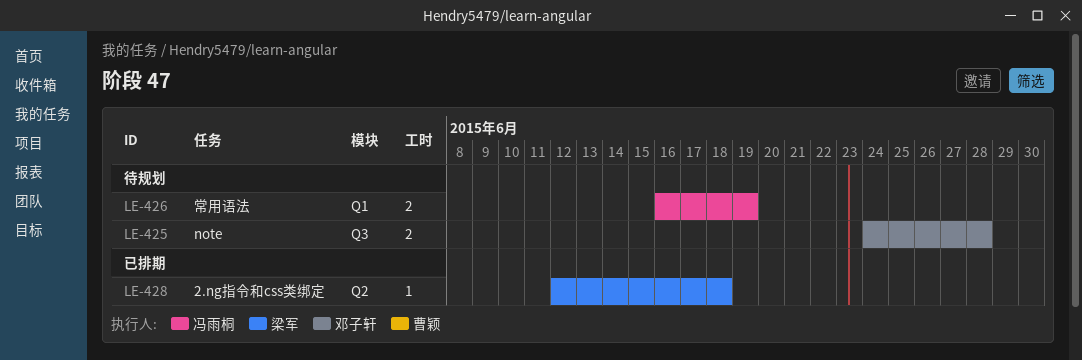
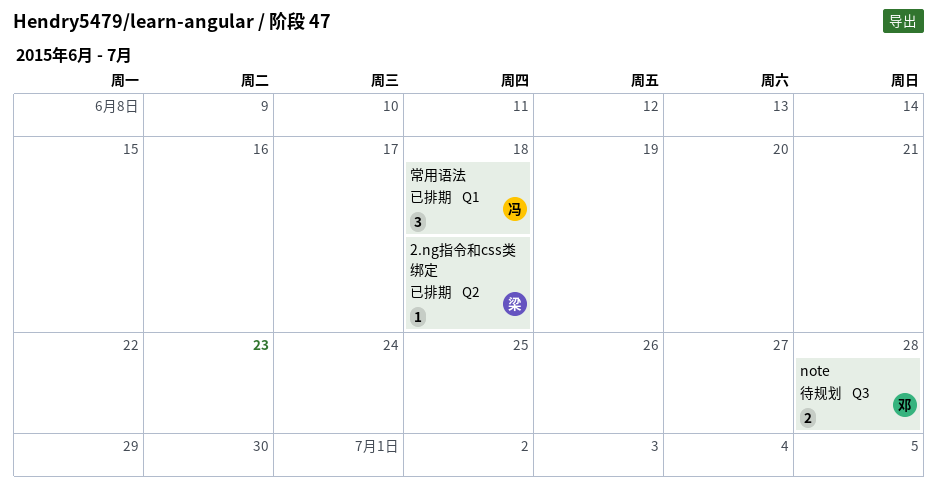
常用语法, status: 待规划 -> 已排期
常用语法, estimate: 2 -> 3
常用语法, due: Jun 19 -> Jun 18

